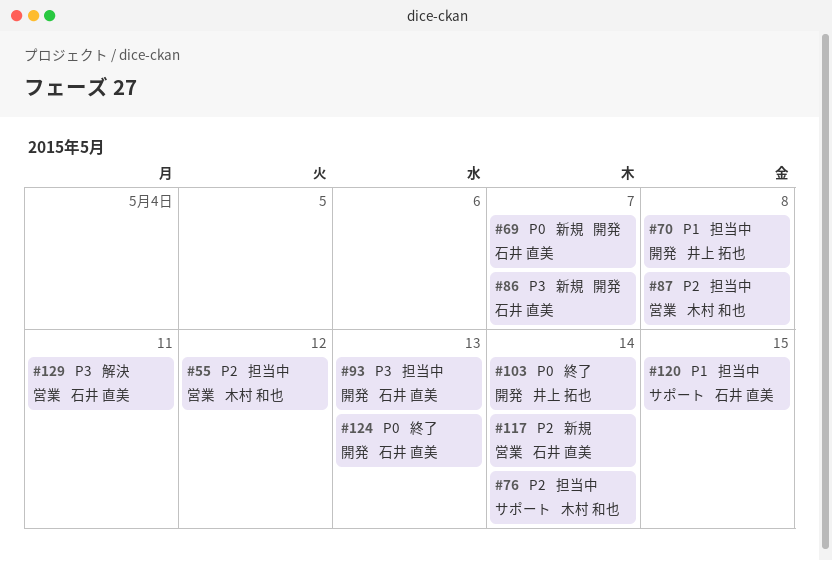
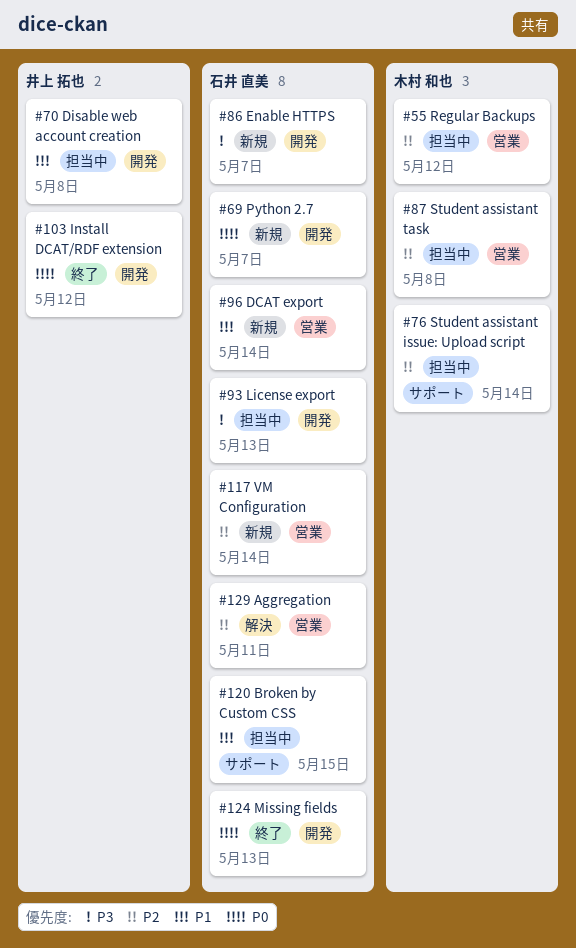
#96: none -> present
#103, due: May 14 -> May 12
#129, priority: P3 -> P2

